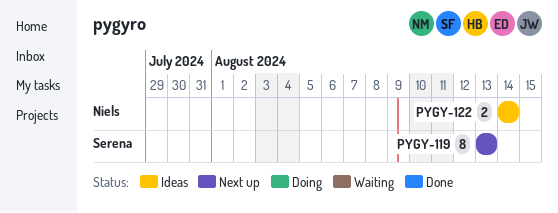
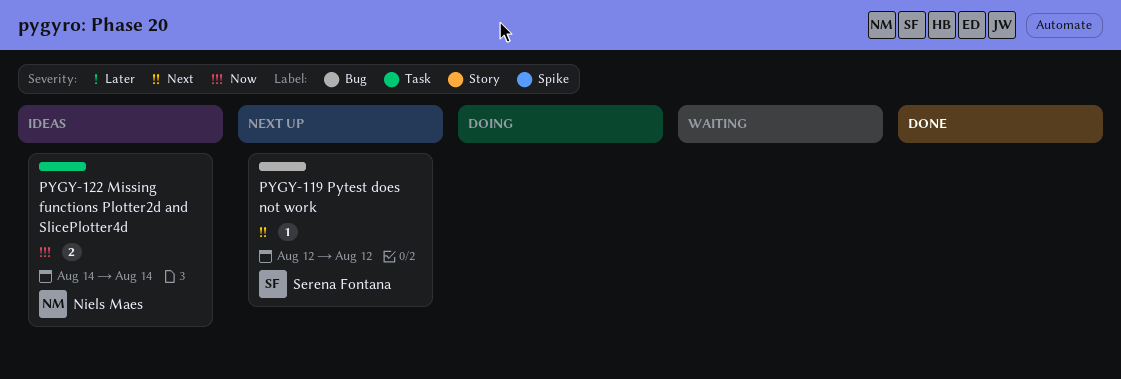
PYGY-119, estimate: 8 -> 1
PYGY-119, start: Aug 13 -> Aug 12
PYGY-119, due: Aug 13 -> Aug 12

